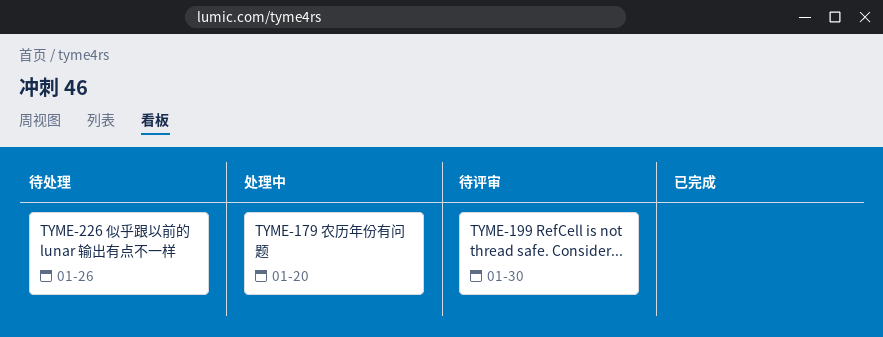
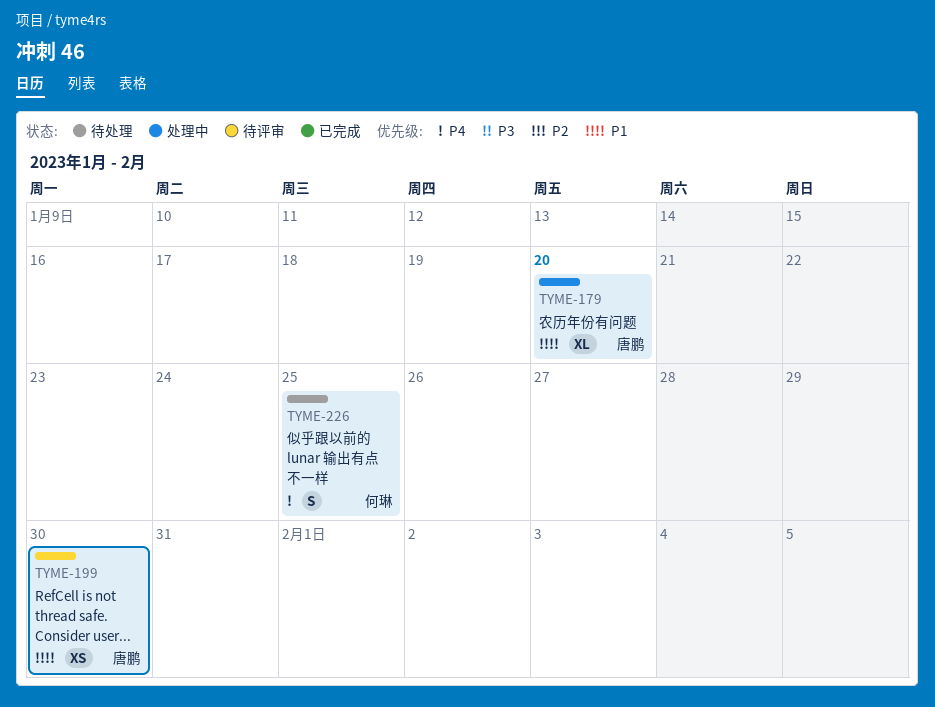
TYME-226, due: Jan 26 -> Jan 25

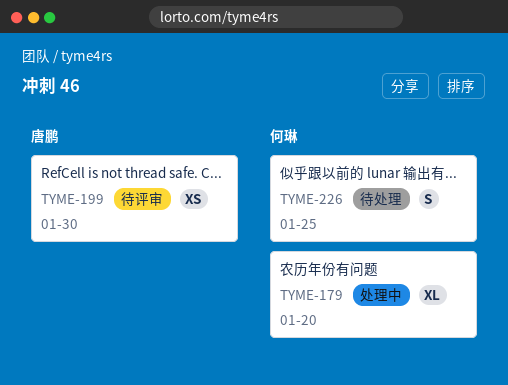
TYME-179, owner: 唐鹏 -> 何琳

